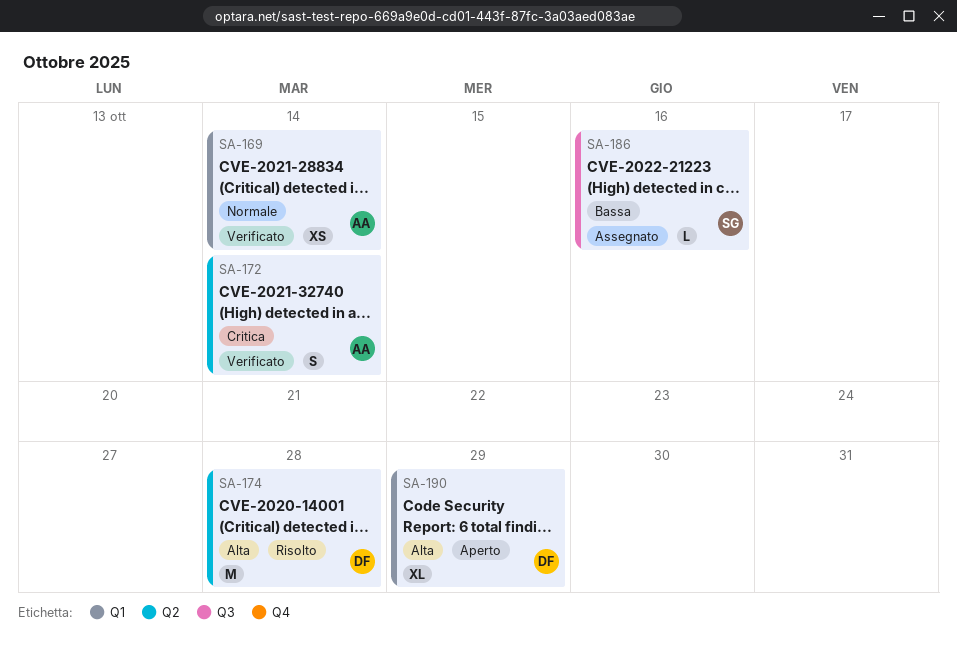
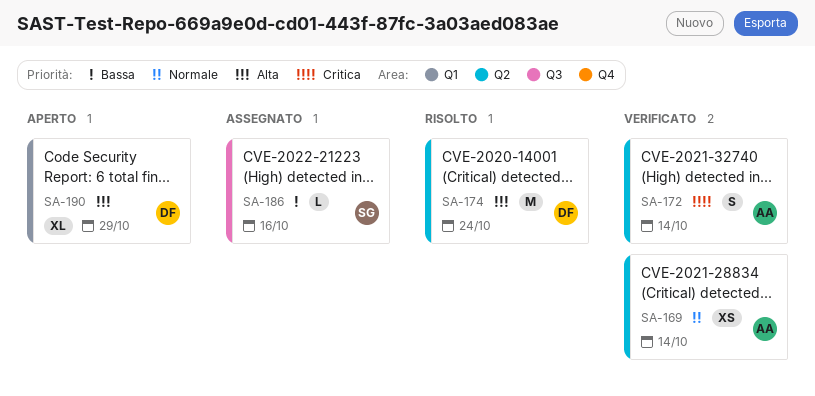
SA-169, label: Q1 -> Q2
SA-174, due: Oct 28 -> Oct 24

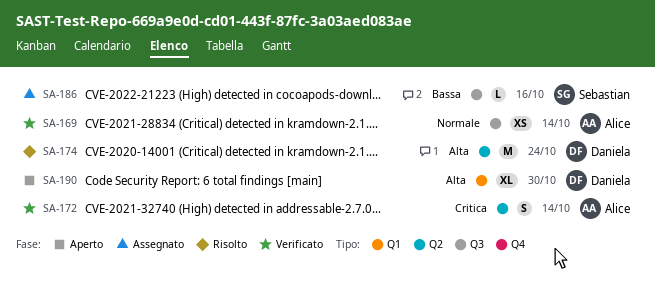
SA-169, label: Q2 -> Q3
SA-190, due: Oct 29 -> Oct 30

